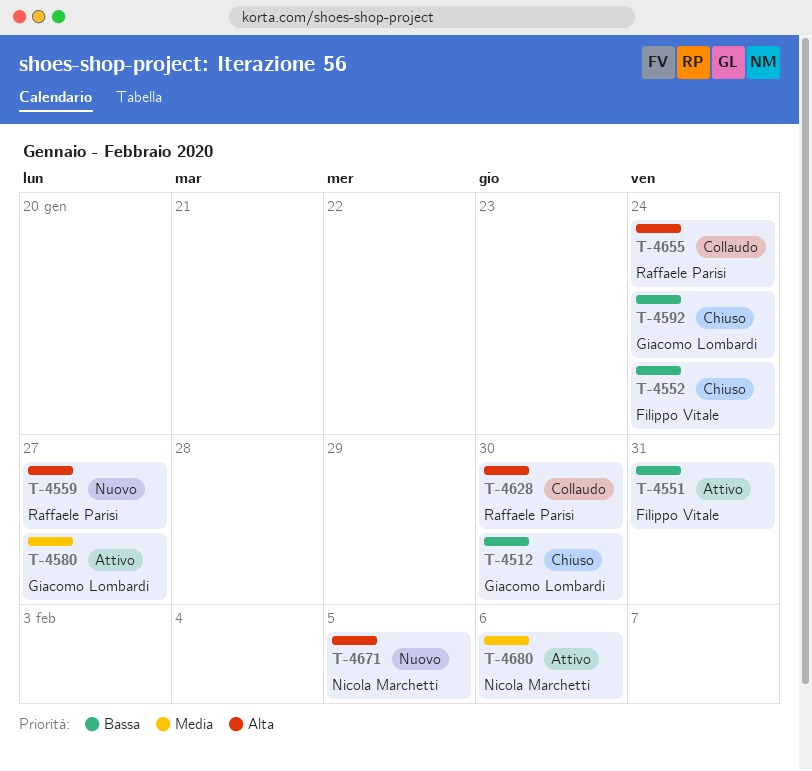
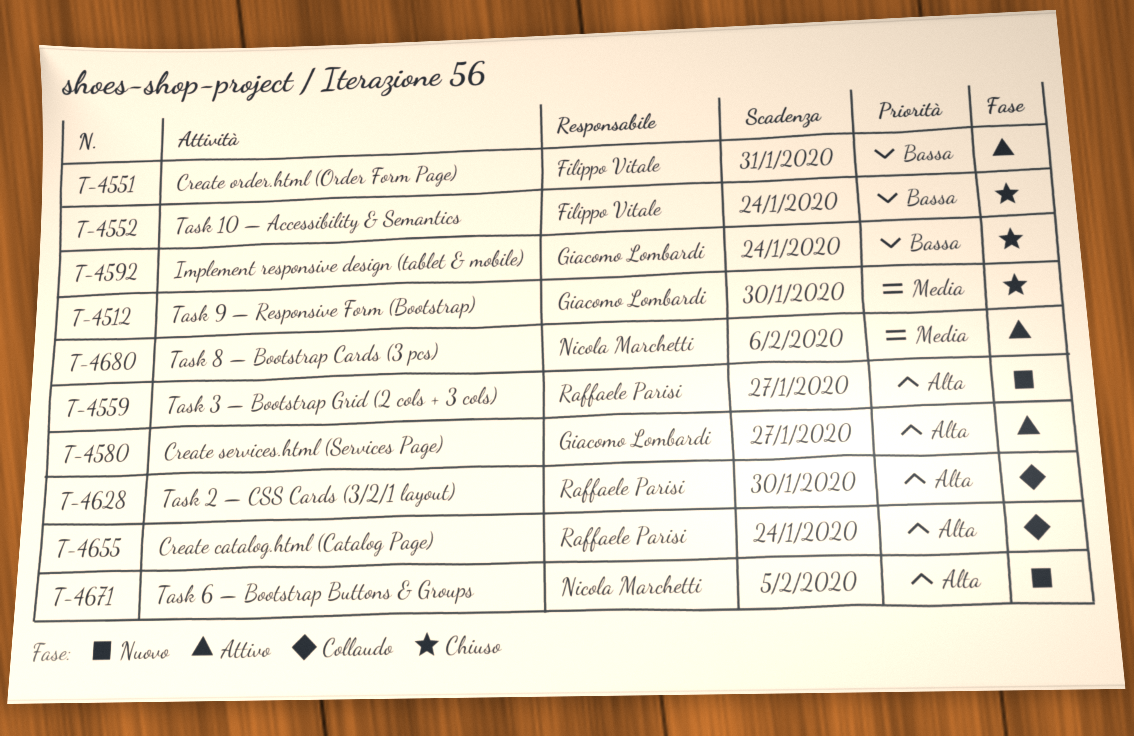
T-4512, priority: Bassa -> Media
T-4580, priority: Media -> Alta

